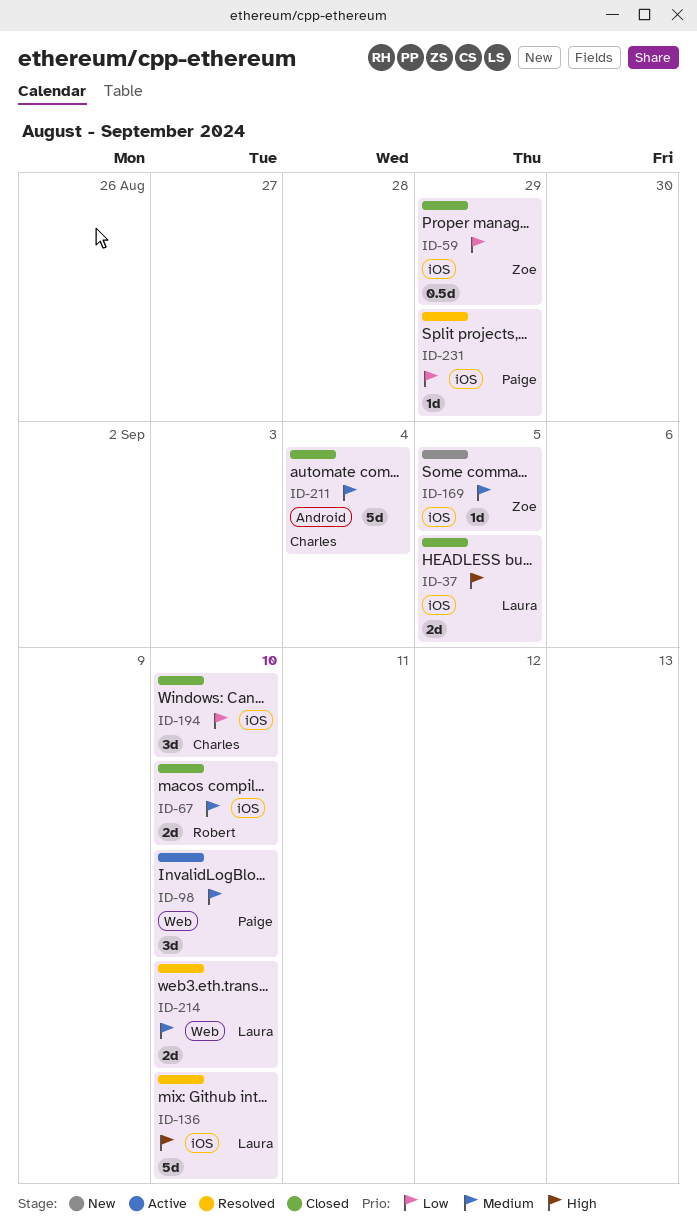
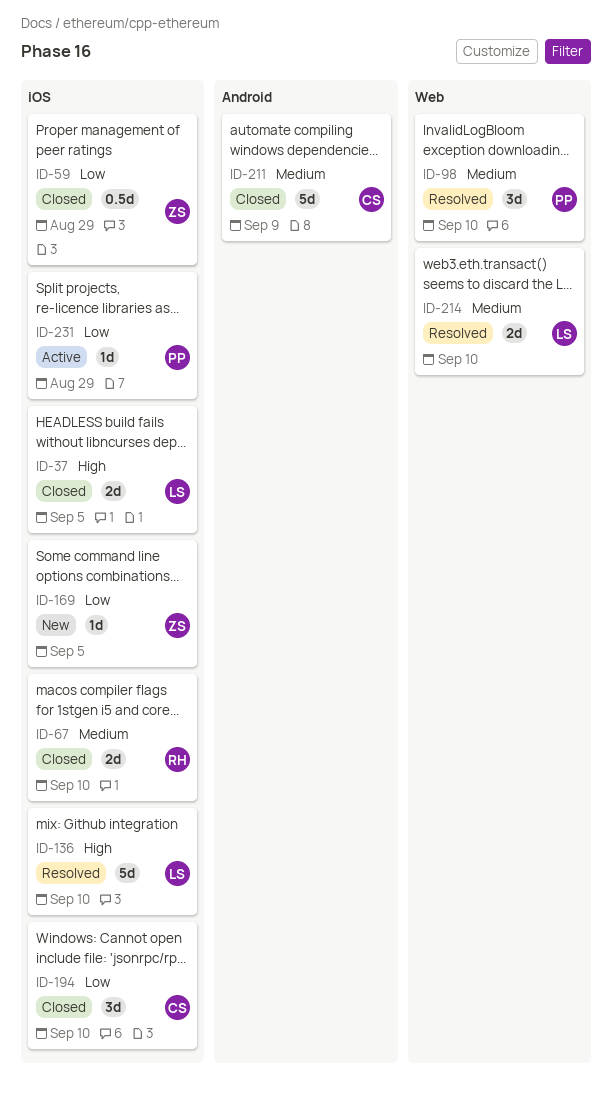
ID-98, status: Active -> Resolved
ID-169, priority: Medium -> Low
ID-211, due: Sep 4 -> Sep 9
ID-231, status: Resolved -> Active

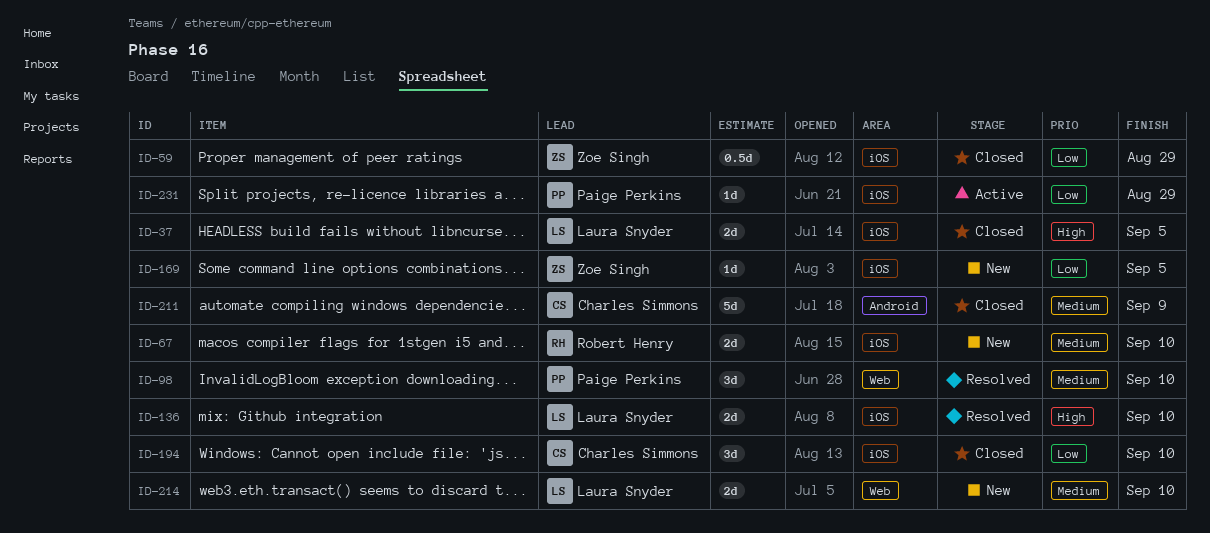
ID-67, status: Closed -> New
ID-136, estimate: 5d -> 2d
ID-214, status: Resolved -> New

